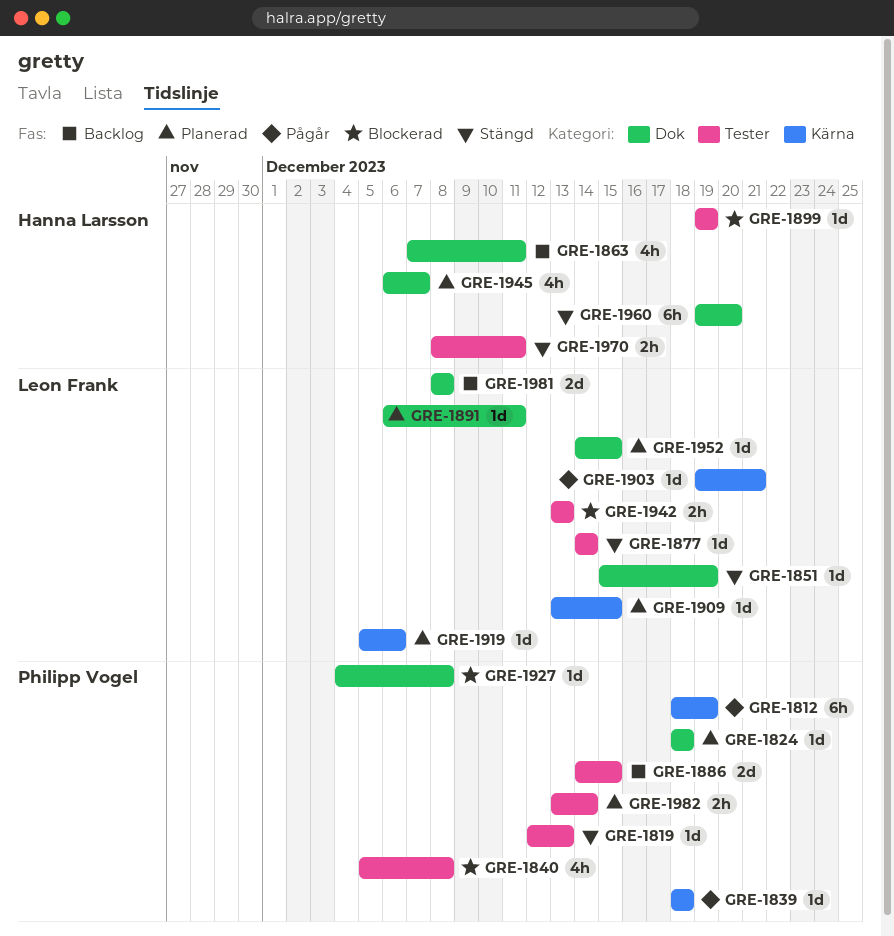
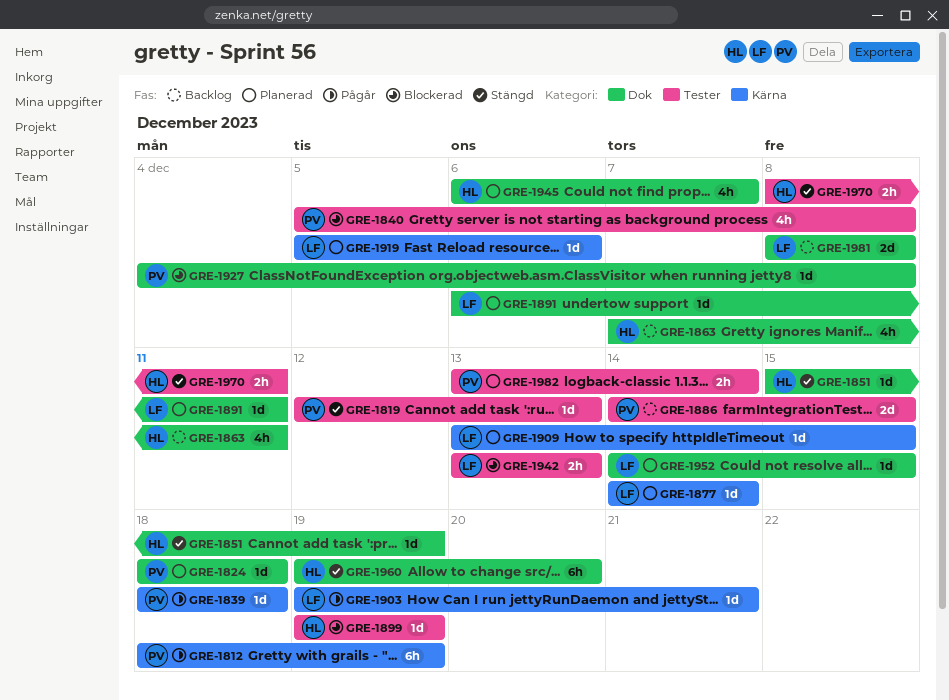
GRE-1851, owner: Leon Frank -> Hanna Larsson
GRE-1877, status: Stängd -> Planerad
GRE-1877, label: Tester -> Kärna

